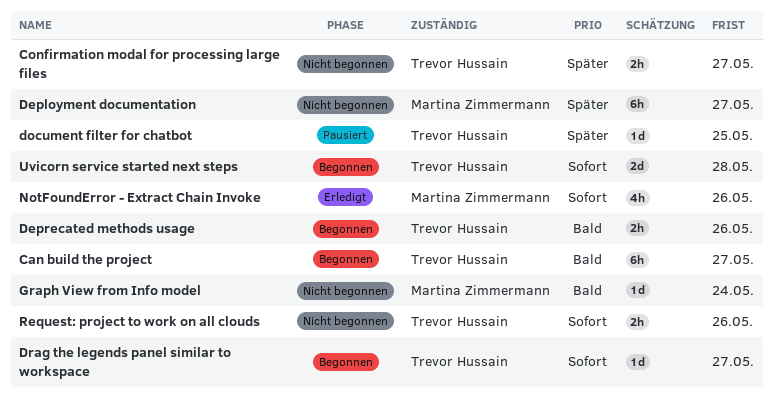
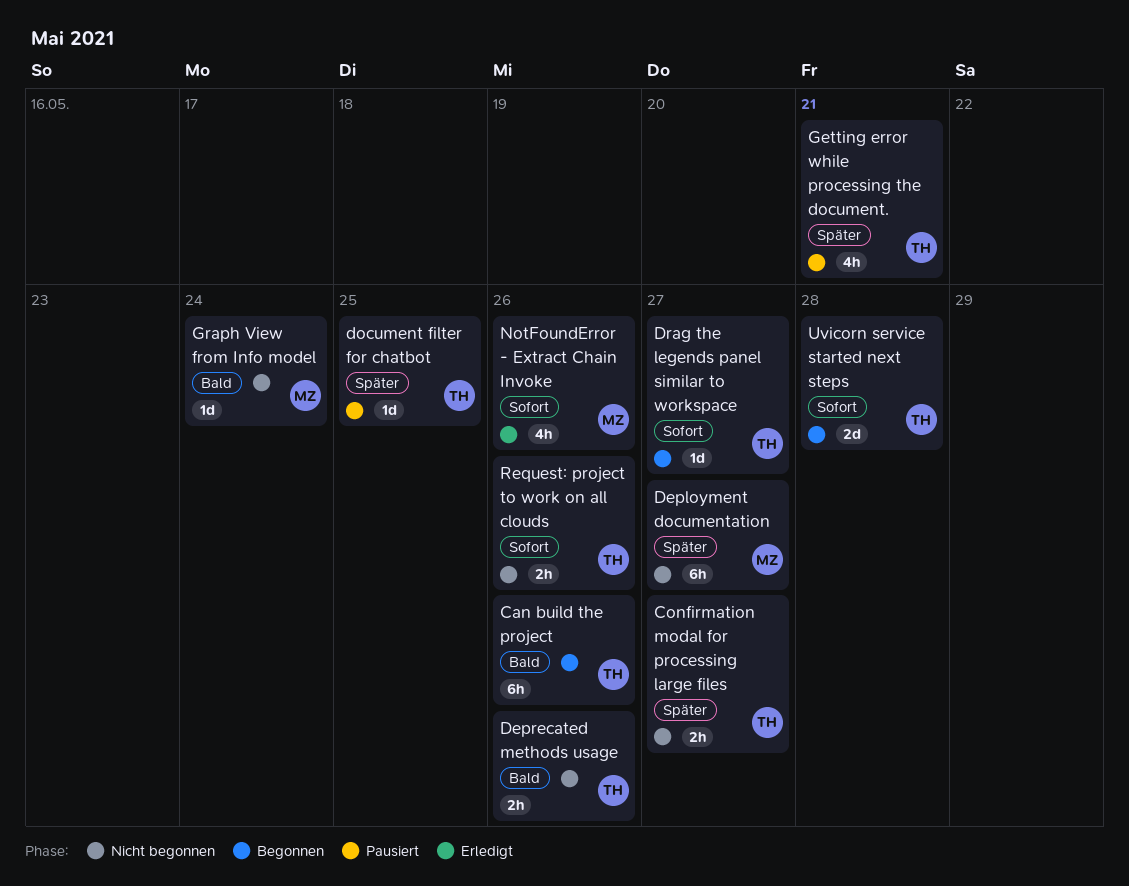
Can build the project, due: May 27 -> May 26
Deprecated methods usage, status: Begonnen -> Nicht begonnen
Getting error while processing the document.: none -> present

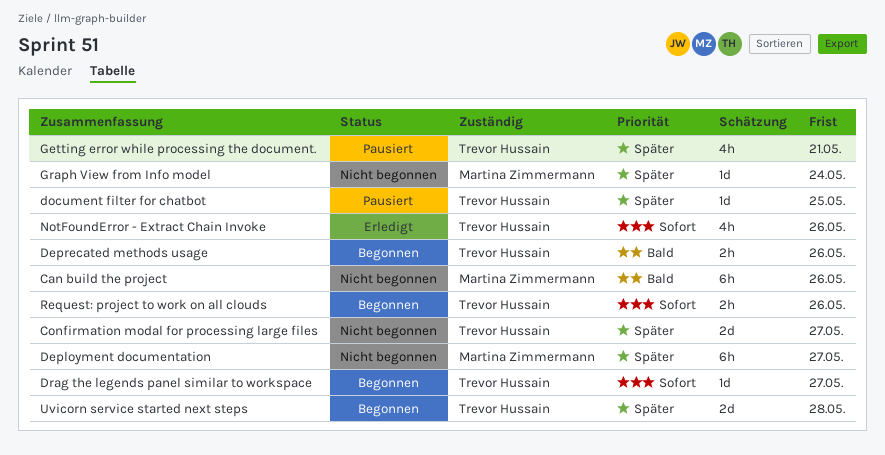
Can build the project, status: Begonnen -> Nicht begonnen
Can build the project, owner: Trevor Hussain -> Martina Zimmermann
Confirmation modal for processing large files, estimate: 2h -> 2d
Deprecated methods usage, status: Nicht begonnen -> Begonnen
Graph View from Info model, priority: Bald -> Später
NotFoundError - Extract Chain Invoke, owner: Martina Zimmermann -> Trevor Hussain
Request: project to work on all clouds, status: Nicht begonnen -> Begonnen
Uvicorn service started next steps, priority: Sofort -> Später

